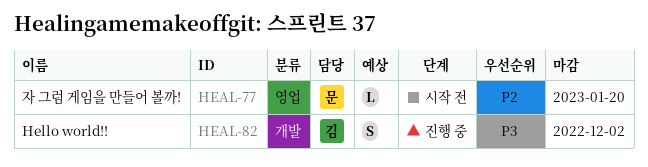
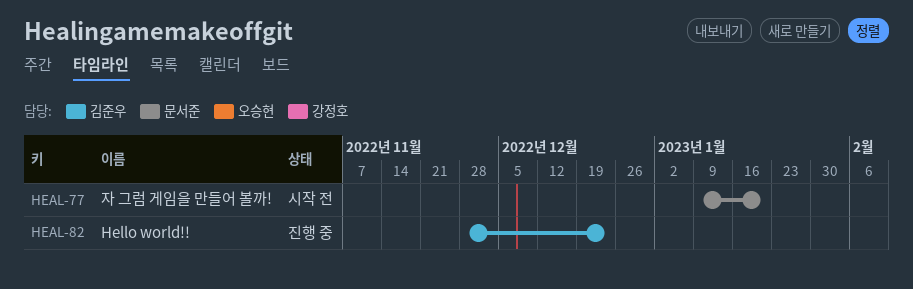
HEAL-82, due: Dec 2 -> Dec 23

